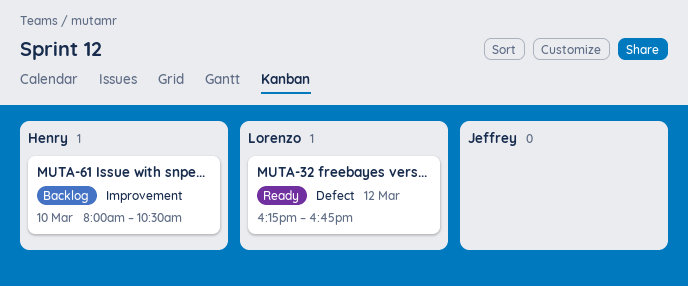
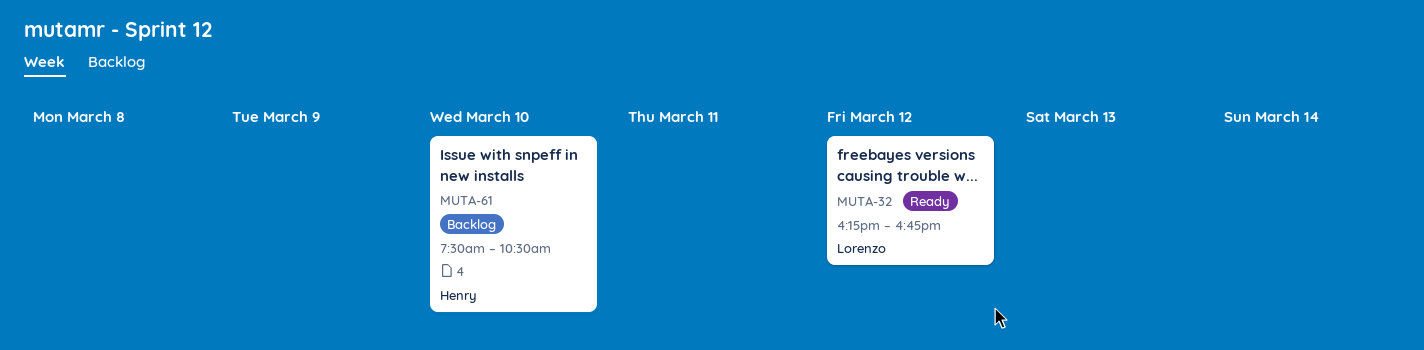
MUTA-61, begins: 08:00 -> 07:30

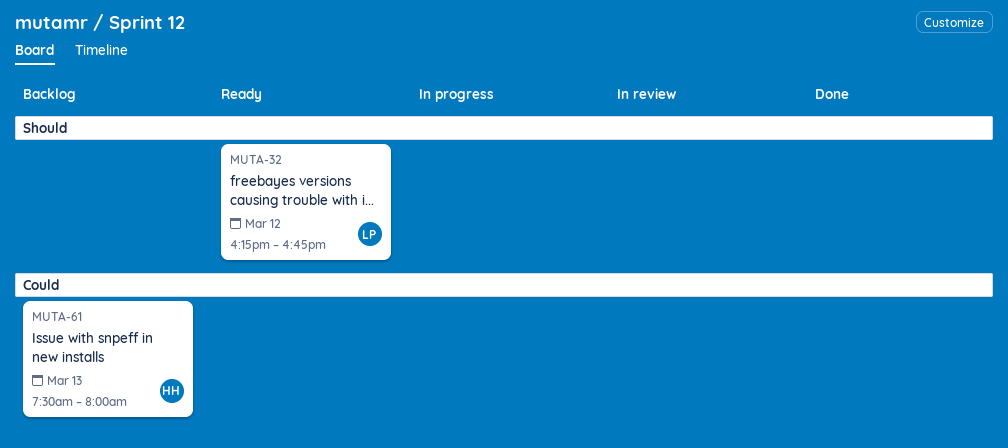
MUTA-61, day: Mar 10 -> Mar 13
MUTA-61, ends: 10:30 -> 08:00

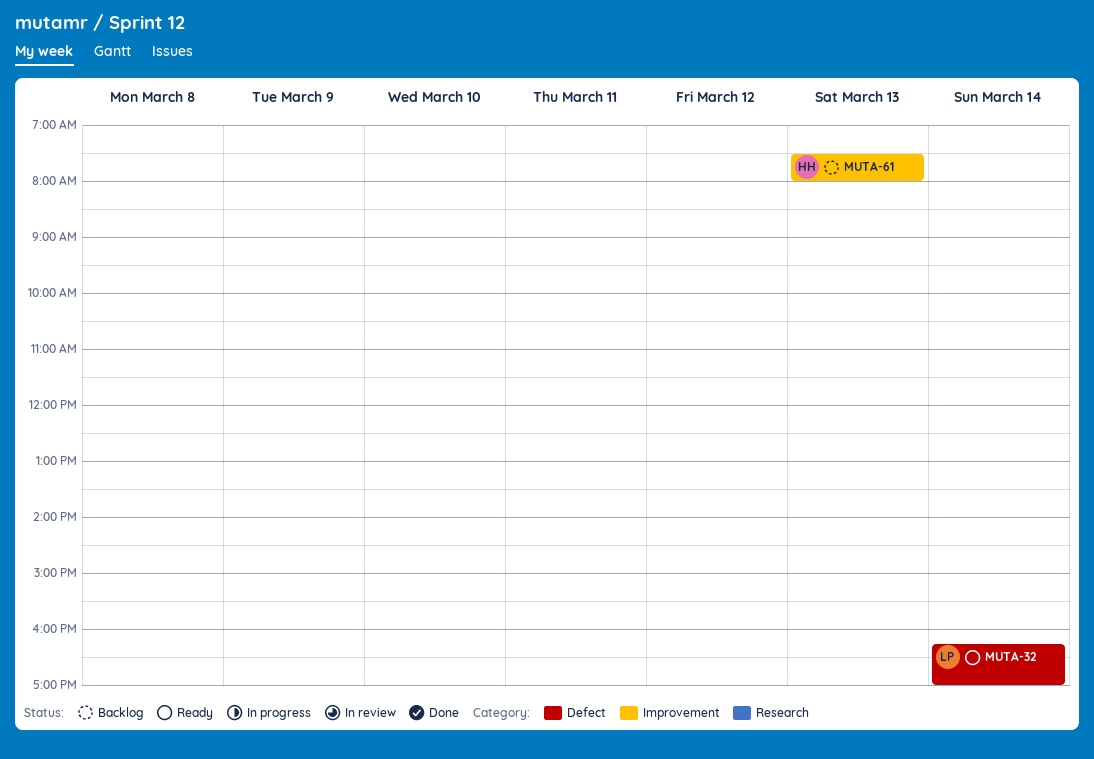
MUTA-32, day: Mar 12 -> Mar 14
MUTA-32, ends: 16:45 -> 17:00

